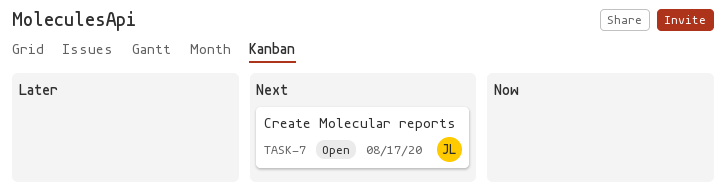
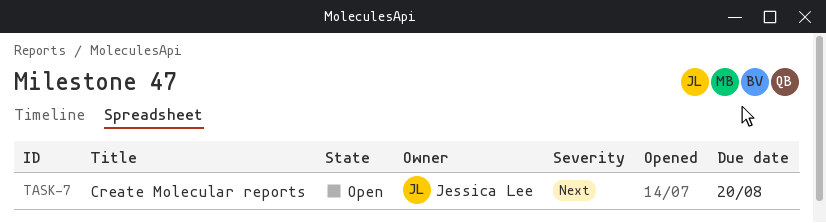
TASK-7, due: Aug 17 -> Aug 20

